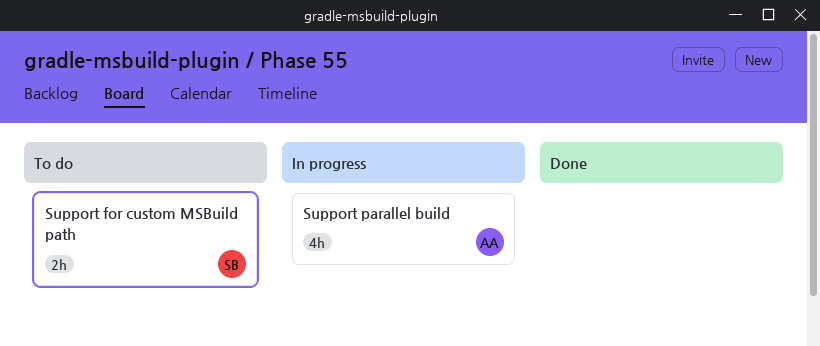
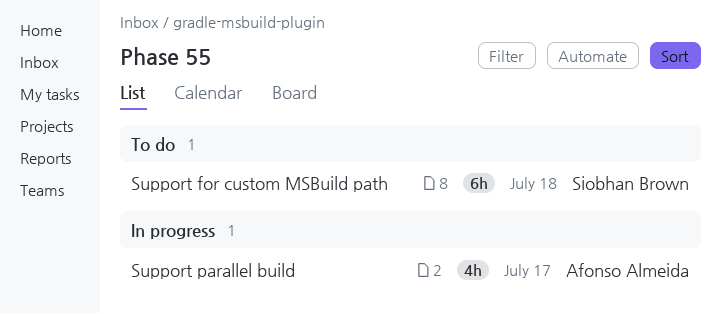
Support for custom MSBuild path, estimate: 2h -> 6h

